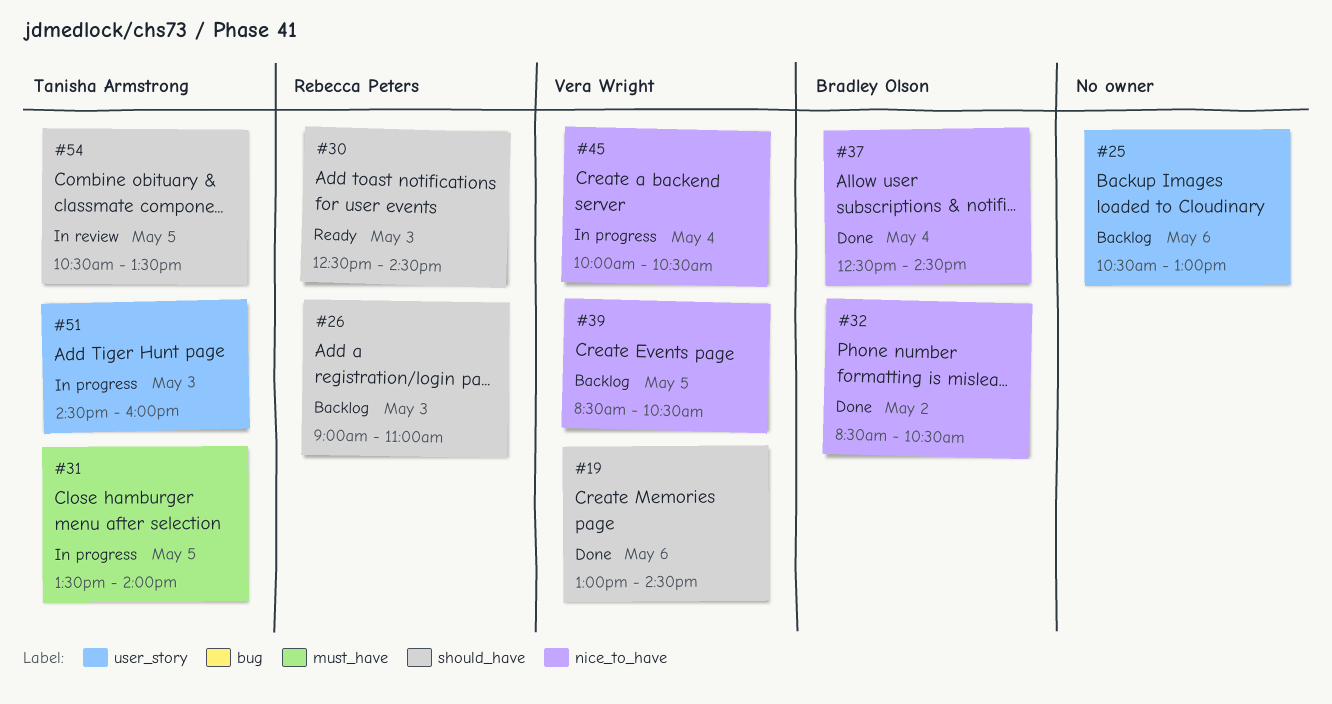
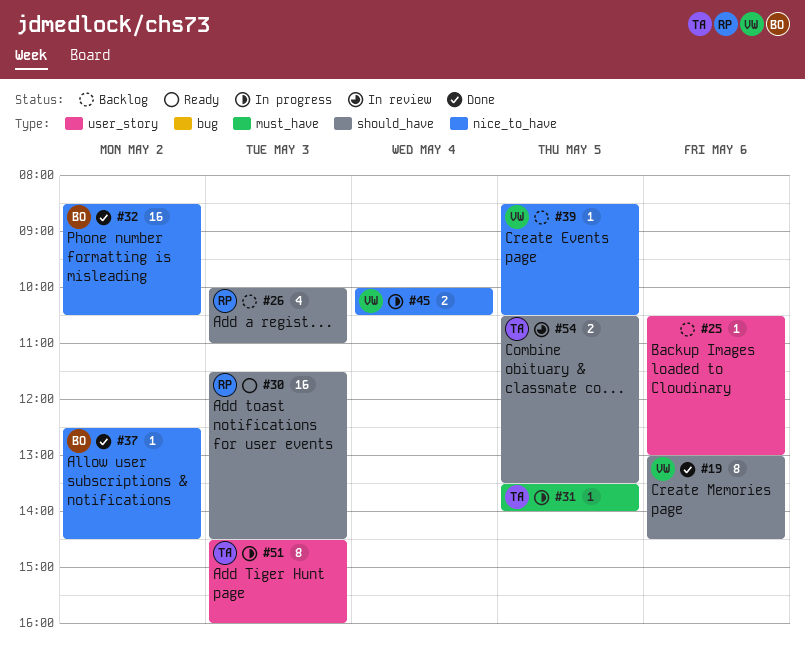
#26, begins: 09:00 -> 10:00
#30, begins: 12:30 -> 11:30
#37, day: May 4 -> May 2

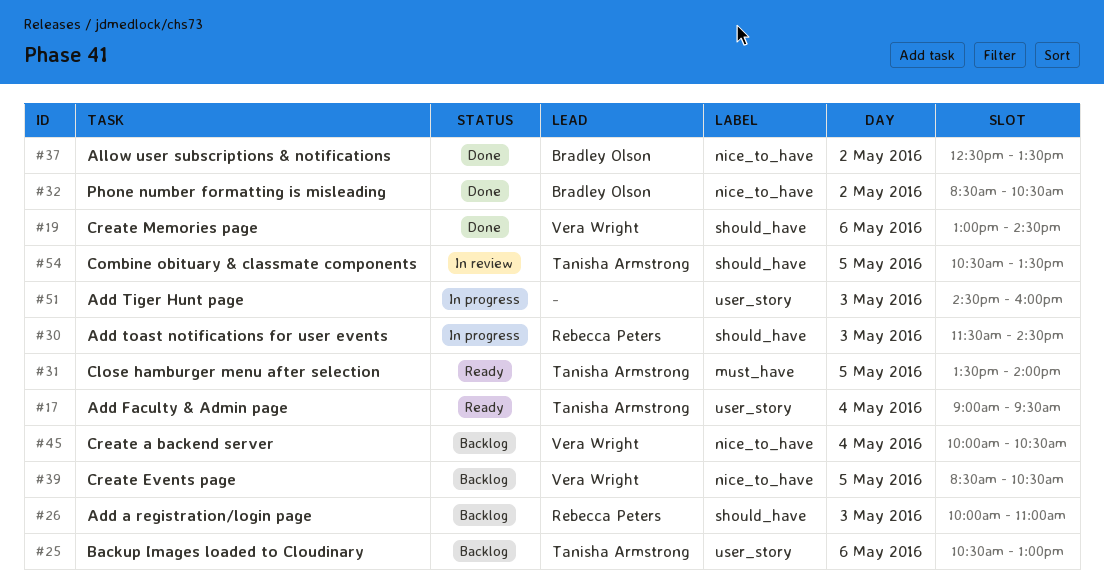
#17: none -> present
#25, owner: none -> Tanisha Armstrong
#30, status: Ready -> In progress
#31, status: In progress -> Ready
#37, ends: 14:30 -> 13:30
#45, status: In progress -> Backlog
#51, owner: Tanisha Armstrong -> none

